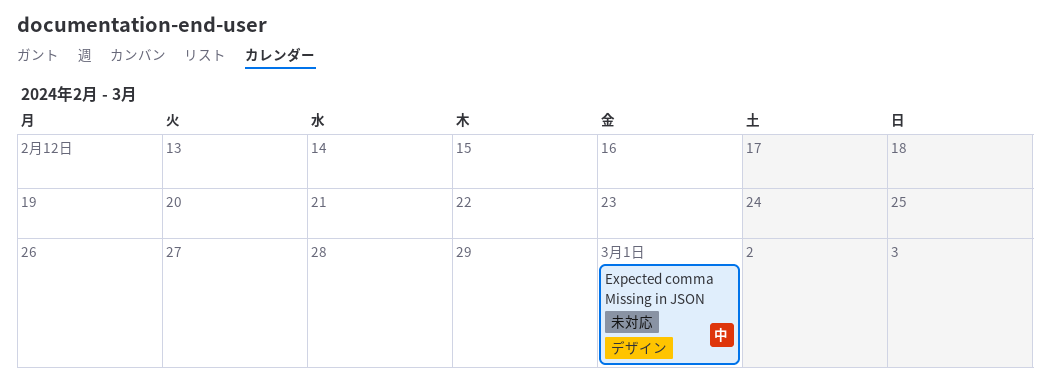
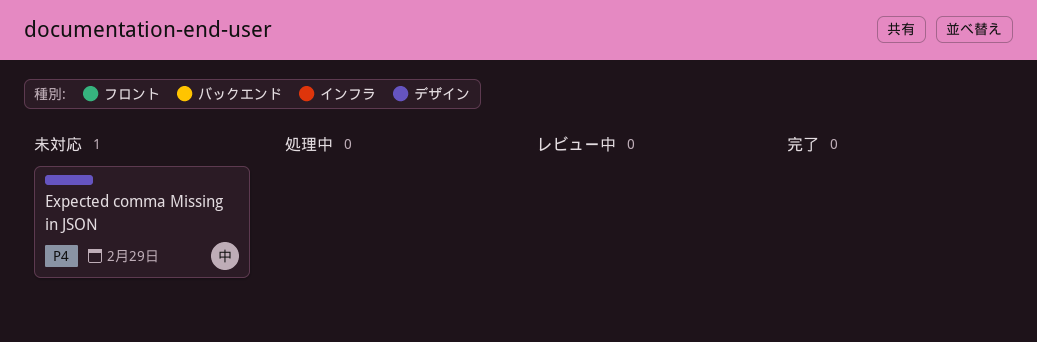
Expected comma Missing in JSON, due: Mar 1 -> Feb 29

